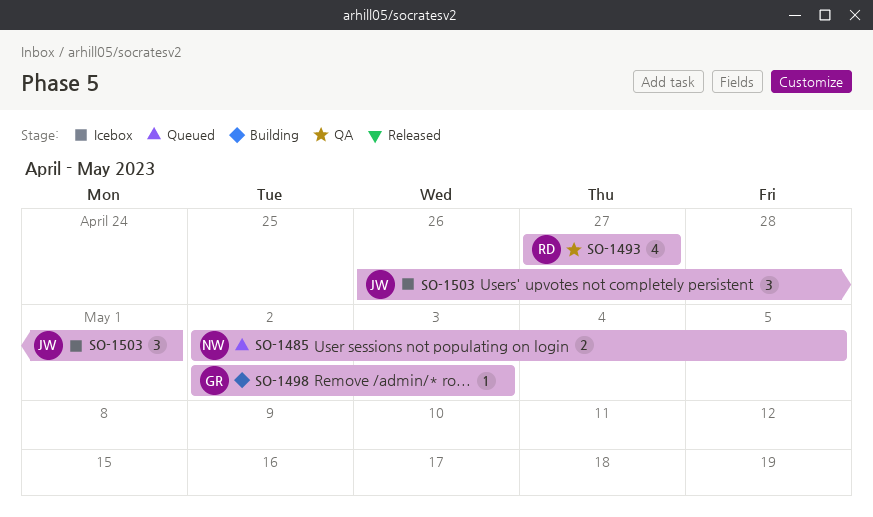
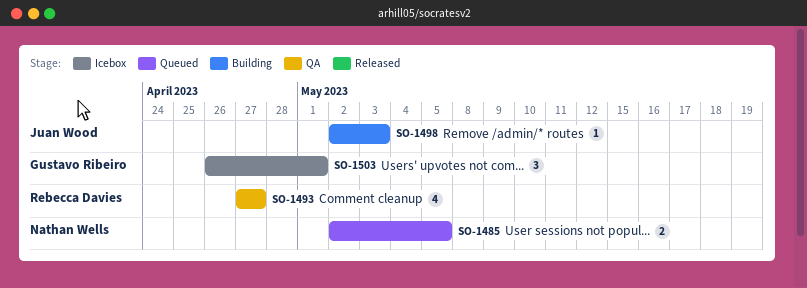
SO-1498, owner: Gustavo Ribeiro -> Juan Wood
SO-1503, owner: Juan Wood -> Gustavo Ribeiro

